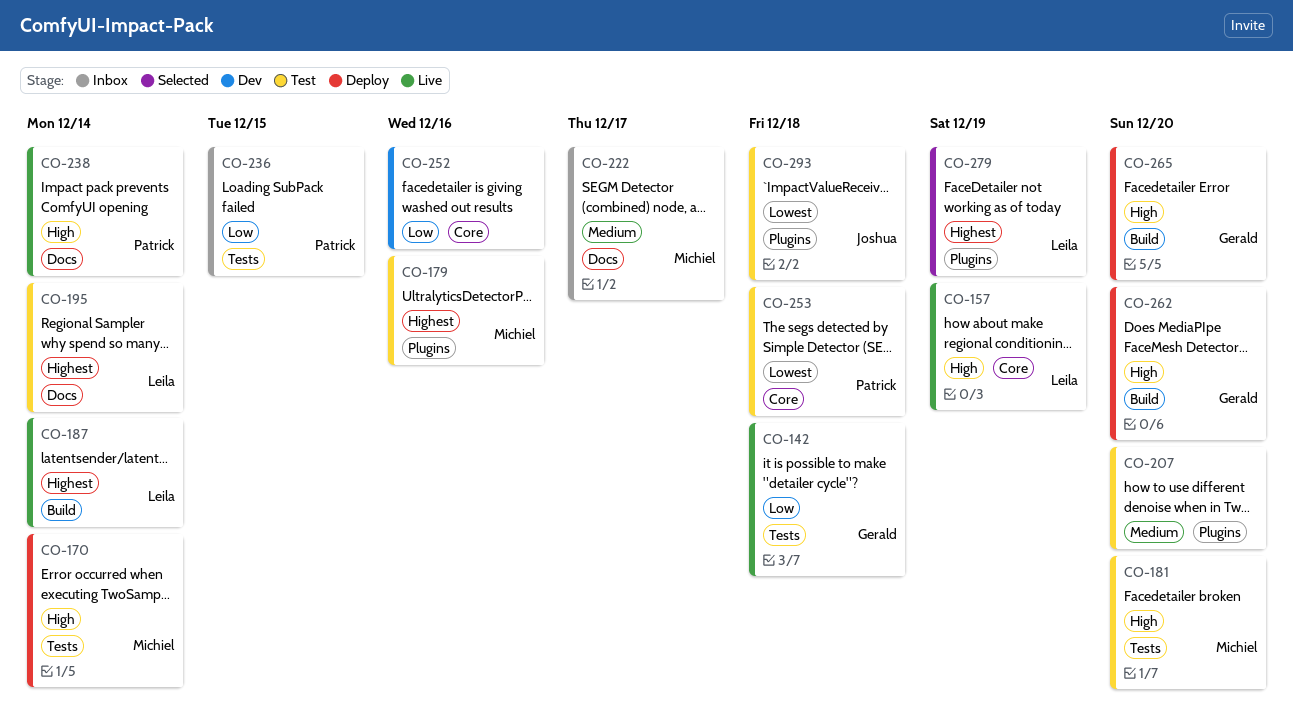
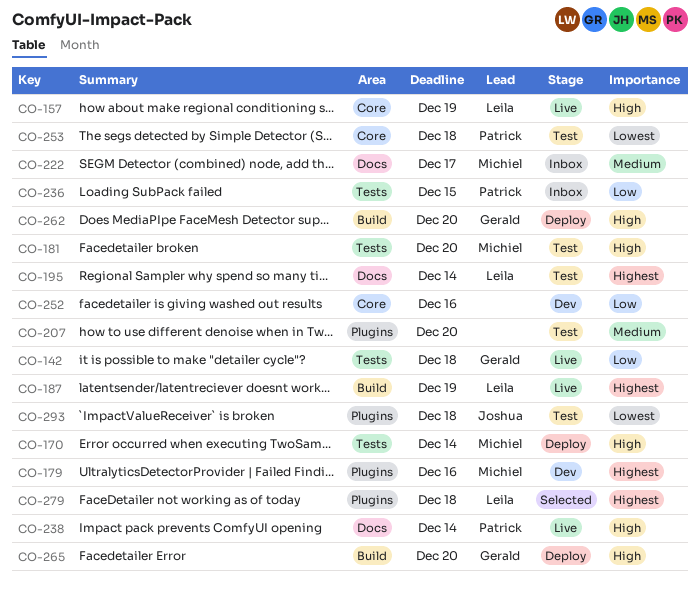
CO-179, status: Test -> Dev
CO-187, due: Dec 14 -> Dec 19
CO-279, due: Dec 19 -> Dec 18

